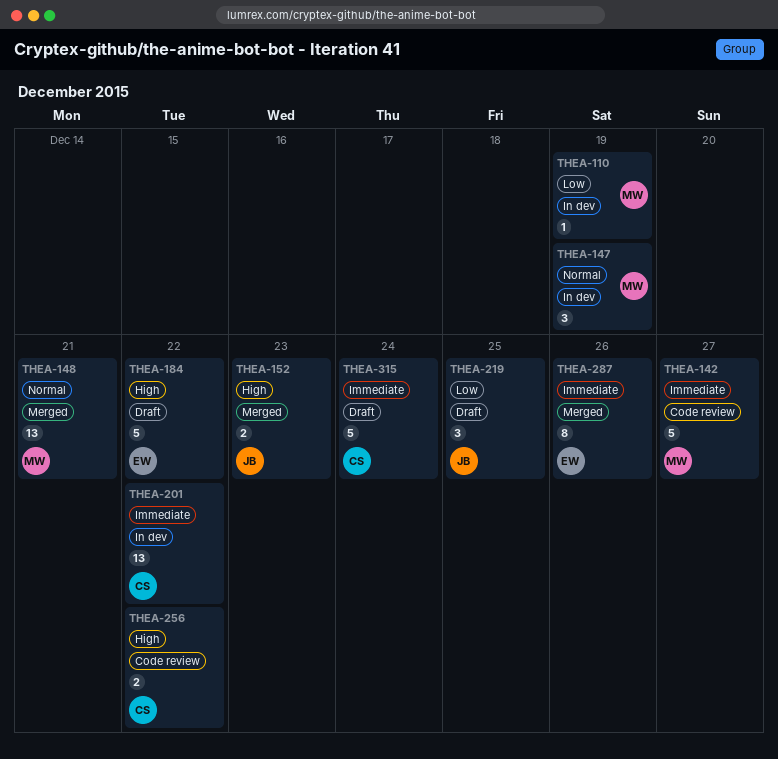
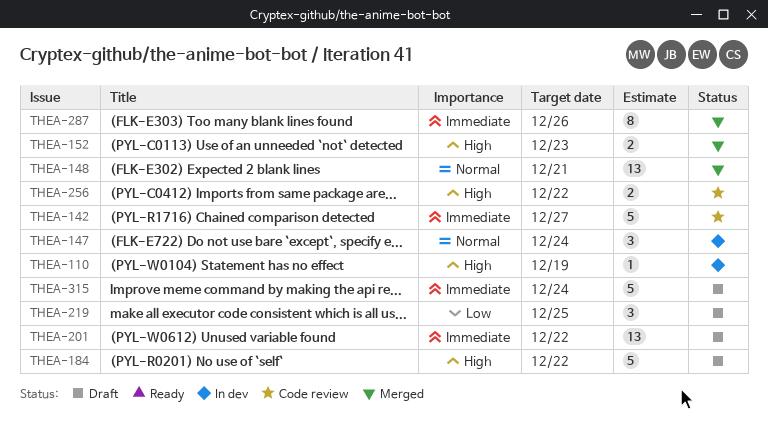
THEA-110, priority: Low -> High
THEA-147, due: Dec 19 -> Dec 24
THEA-201, status: In dev -> Draft

